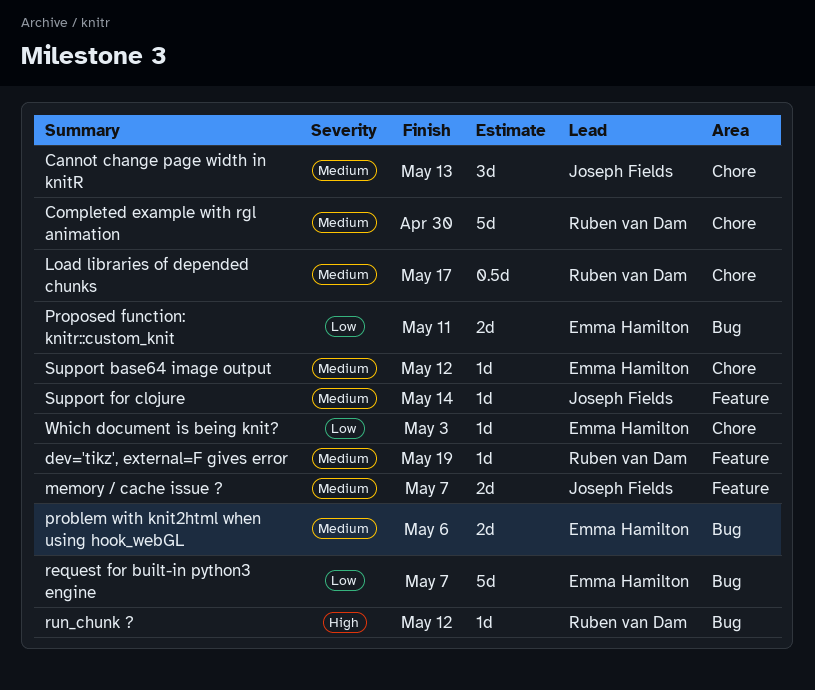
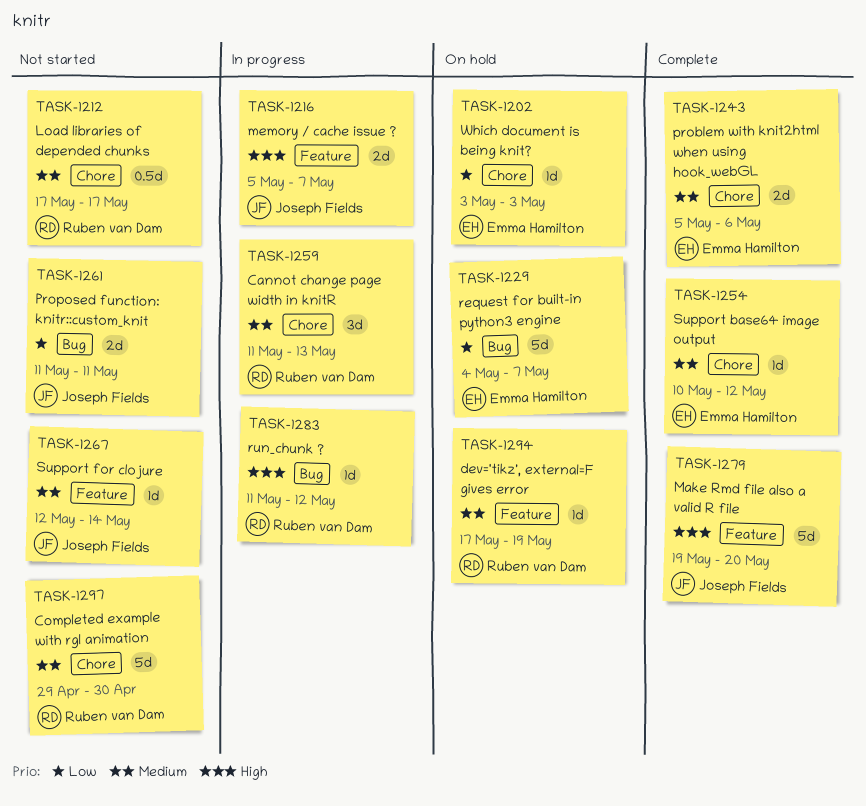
Cannot change page width in knitR, owner: Joseph Fields -> Ruben van Dam
Make Rmd file also a valid R file: none -> present
memory / cache issue ?, priority: Medium -> High
problem with knit2html when using hook_webGL, label: Bug -> Chore
Proposed function: knitr::custom_knit, owner: Emma Hamilton -> Joseph Fields

